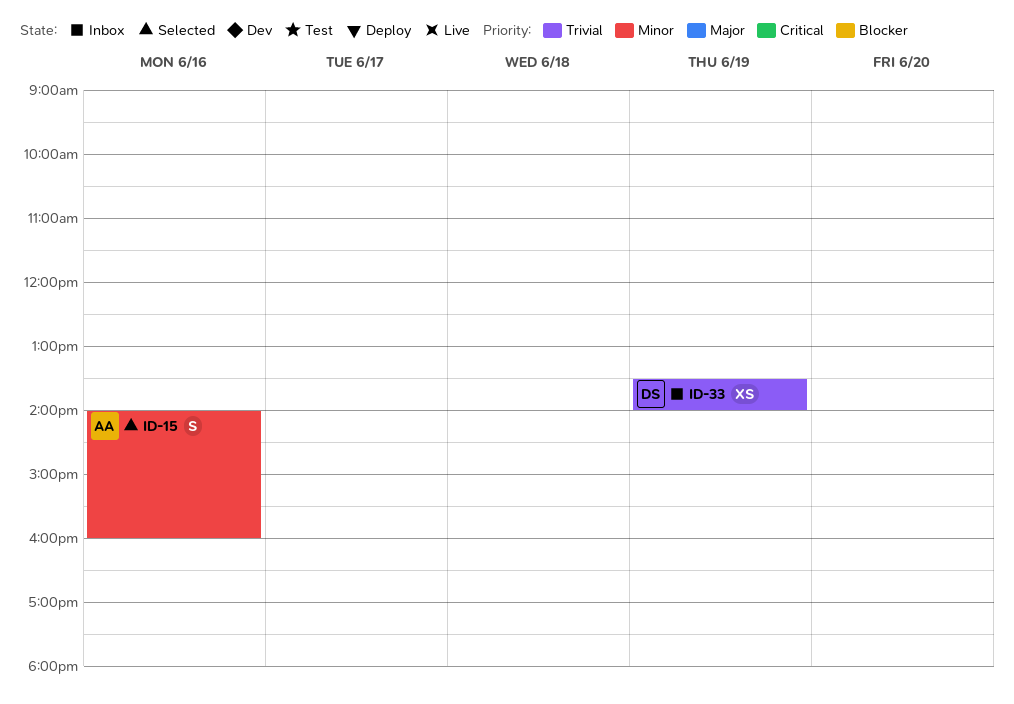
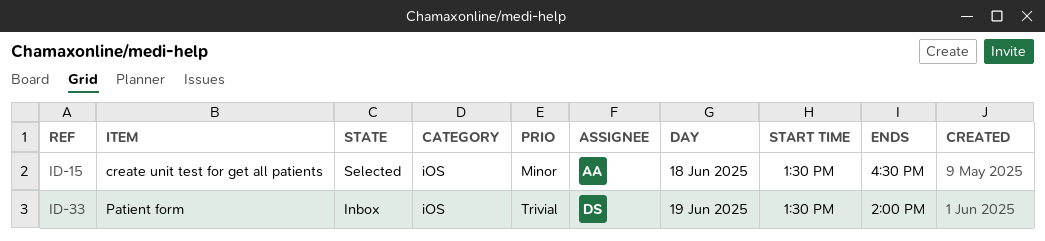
ID-15, day: Jun 16 -> Jun 18
ID-15, begins: 14:00 -> 13:30
ID-15, ends: 16:00 -> 16:30

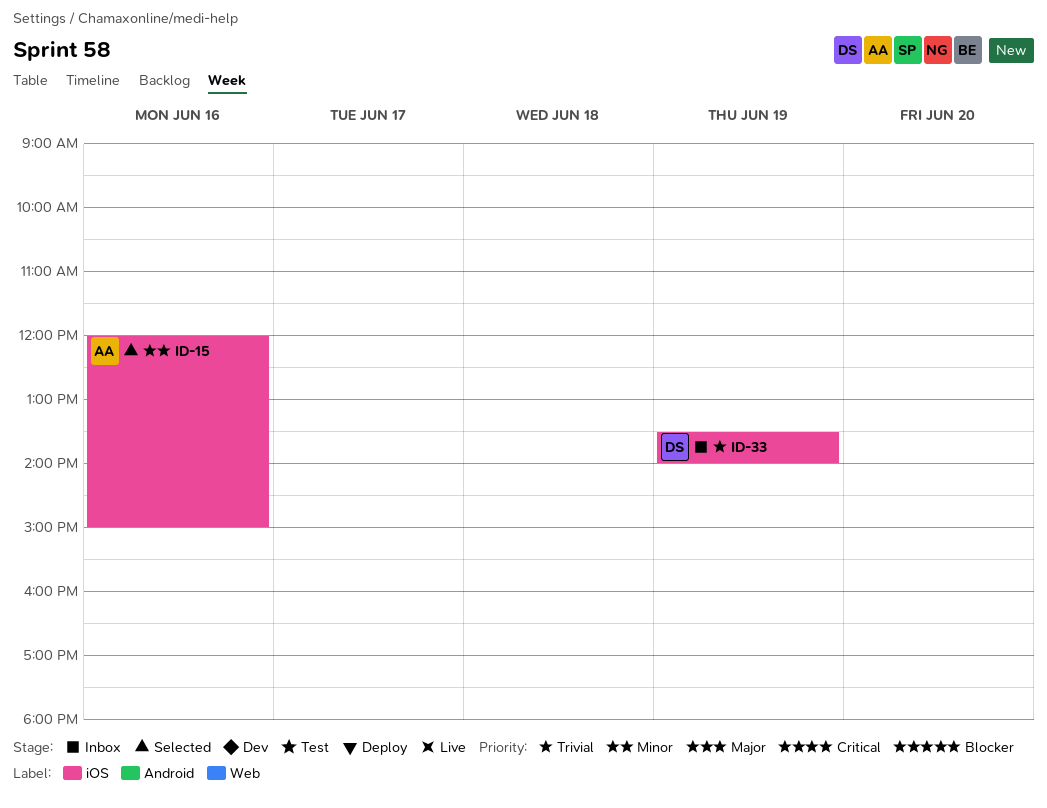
ID-15, day: Jun 18 -> Jun 16
ID-15, begins: 13:30 -> 12:00
ID-15, ends: 16:30 -> 15:00

